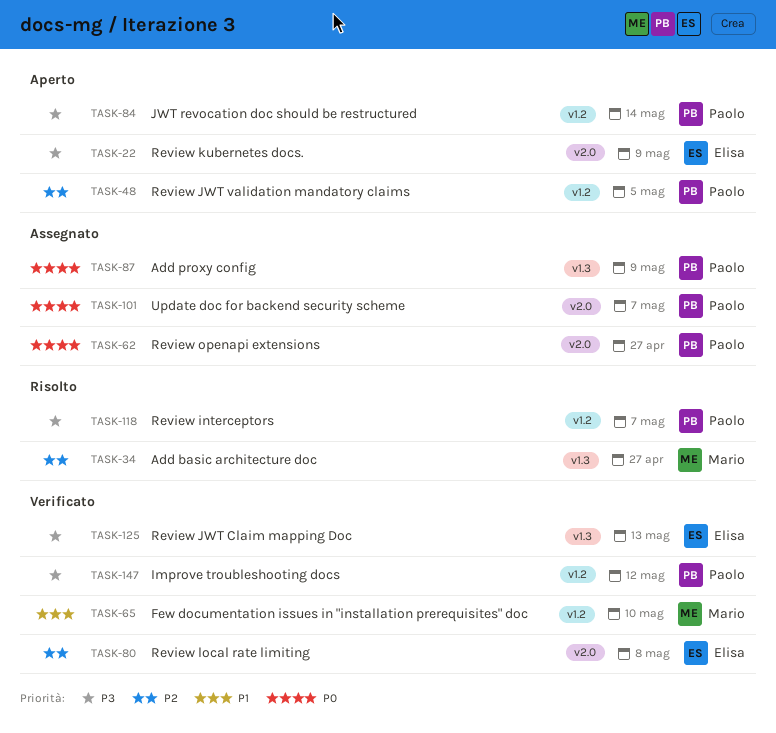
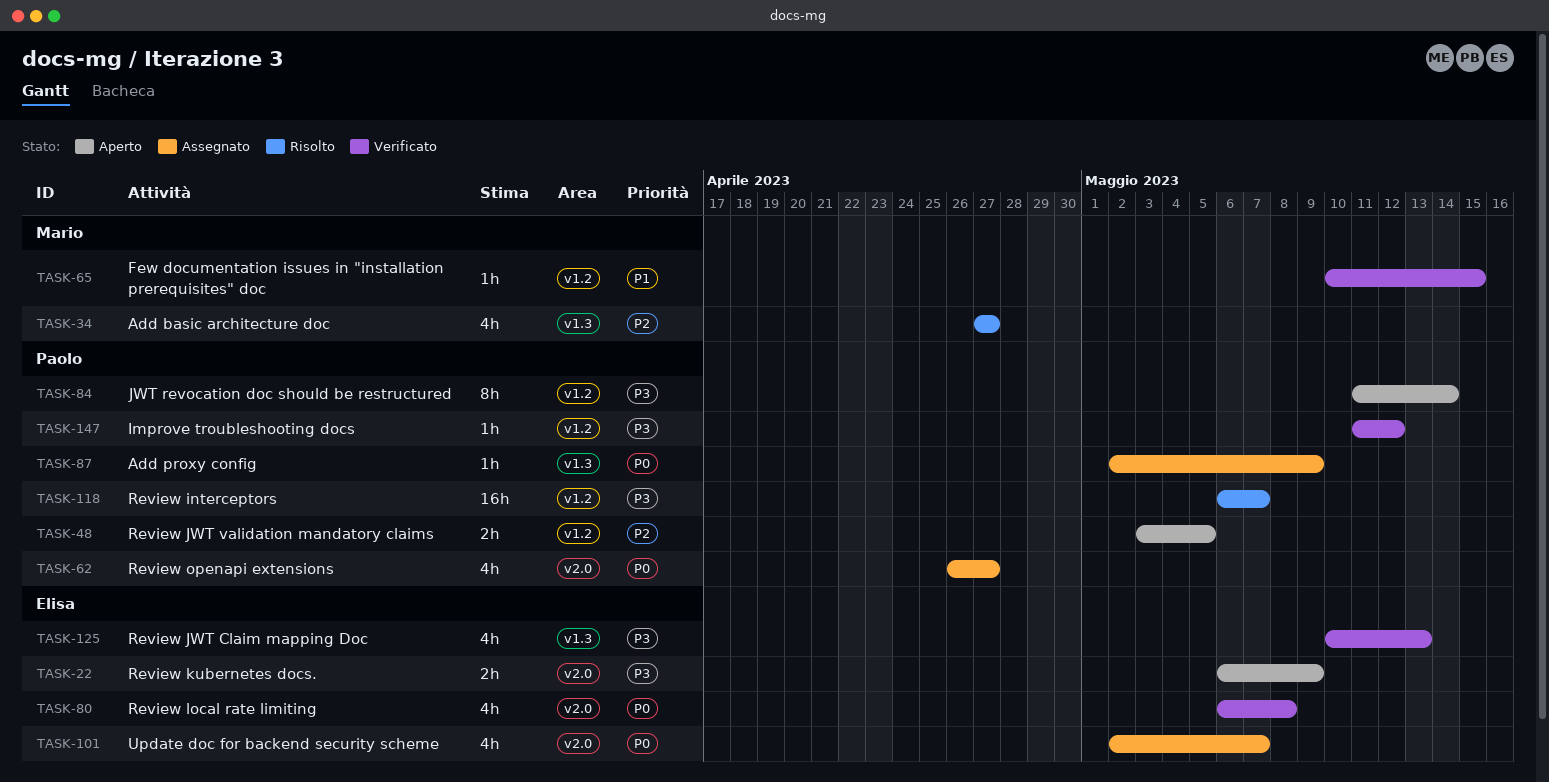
TASK-65, due: May 10 -> May 15
TASK-80, priority: P2 -> P0
TASK-101, owner: Paolo -> Elisa

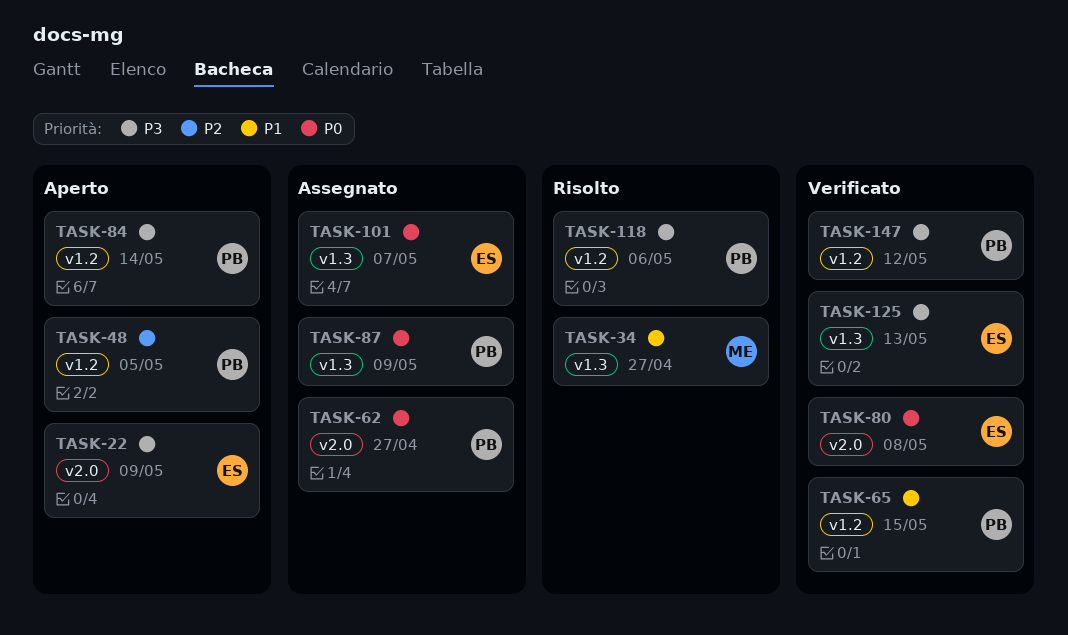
TASK-34, priority: P2 -> P1
TASK-65, owner: Mario -> Paolo
TASK-101, label: v2.0 -> v1.3
TASK-118, due: May 7 -> May 6

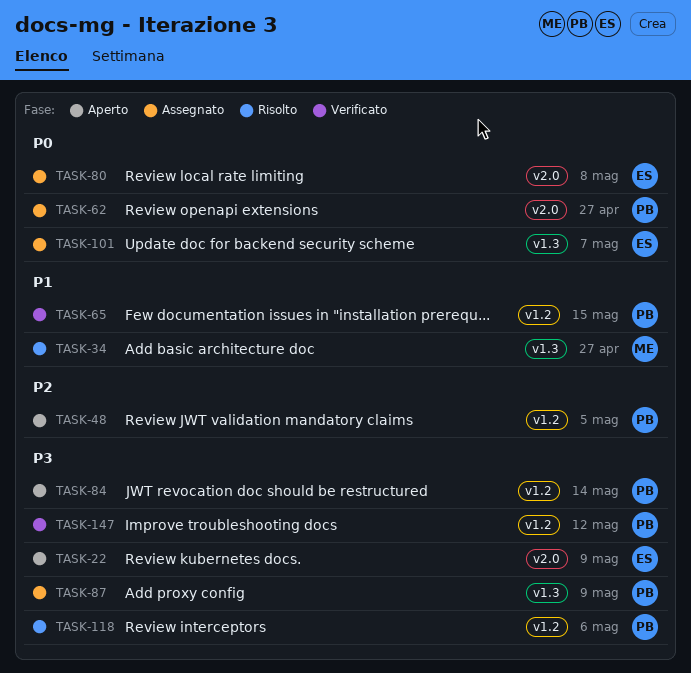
TASK-80, status: Verificato -> Assegnato
TASK-87, priority: P0 -> P3
TASK-125: present -> none

